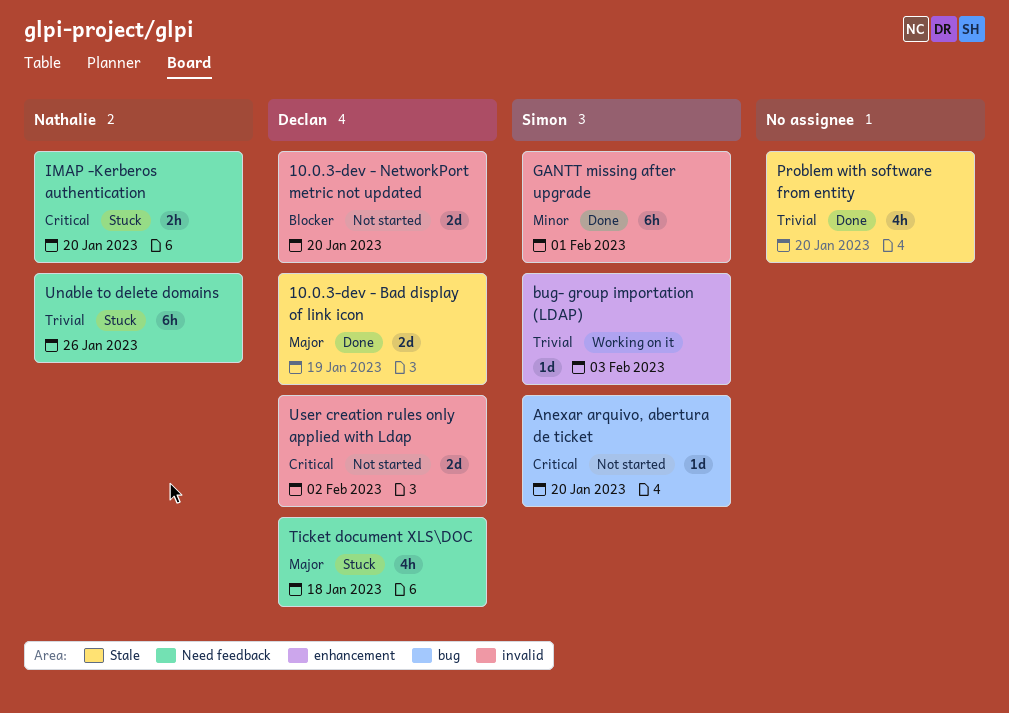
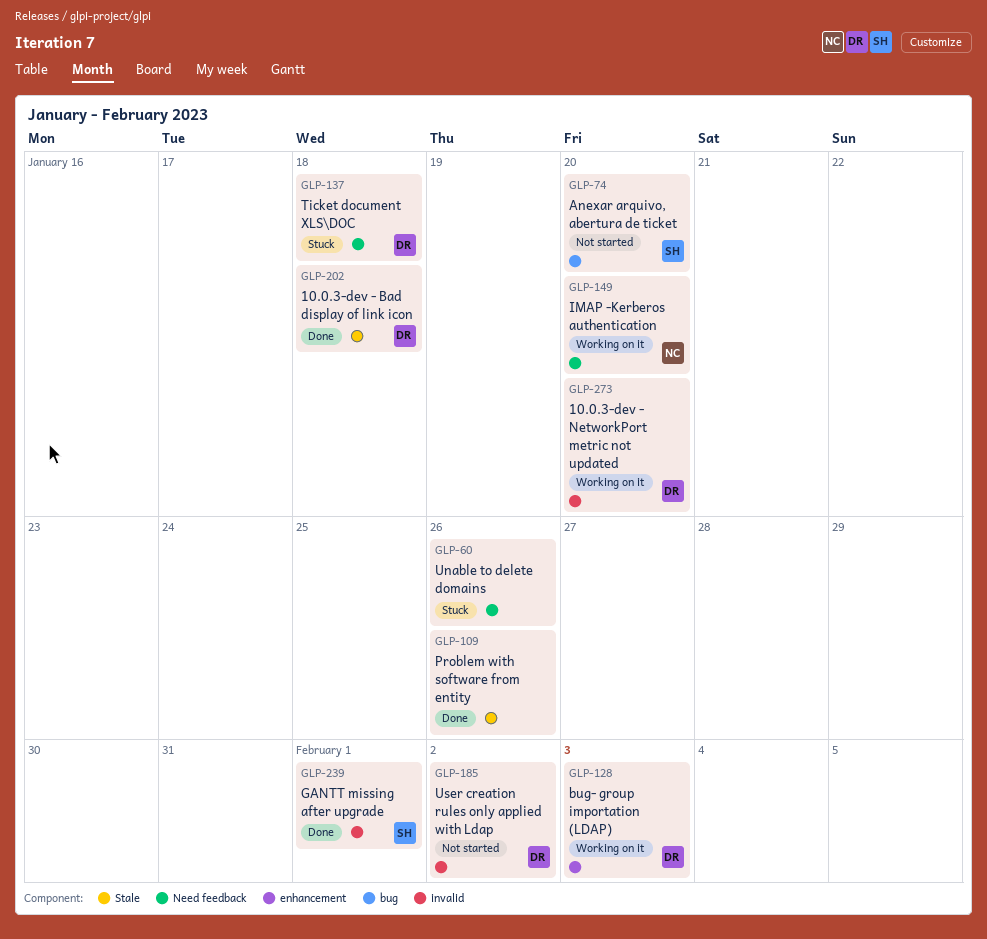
10.0.3-dev - Bad display of link icon, due: Jan 19 -> Jan 18
10.0.3-dev - NetworkPort metric not updated, status: Not started -> Working on it
bug- group importation (LDAP), owner: Simon -> Declan
IMAP -Kerberos authentication, status: Stuck -> Working on it
Problem with software from entity, due: Jan 20 -> Jan 26
Unable to delete domains, owner: Nathalie -> none

